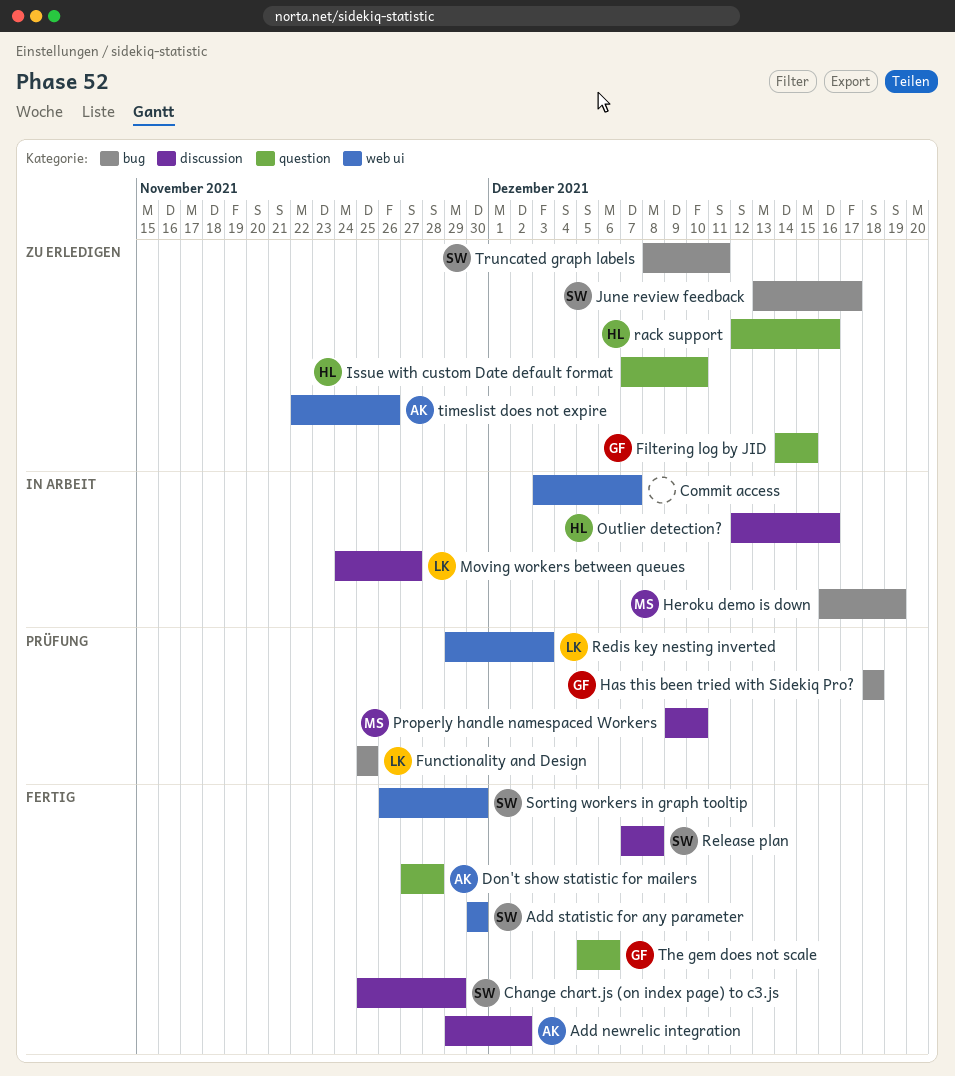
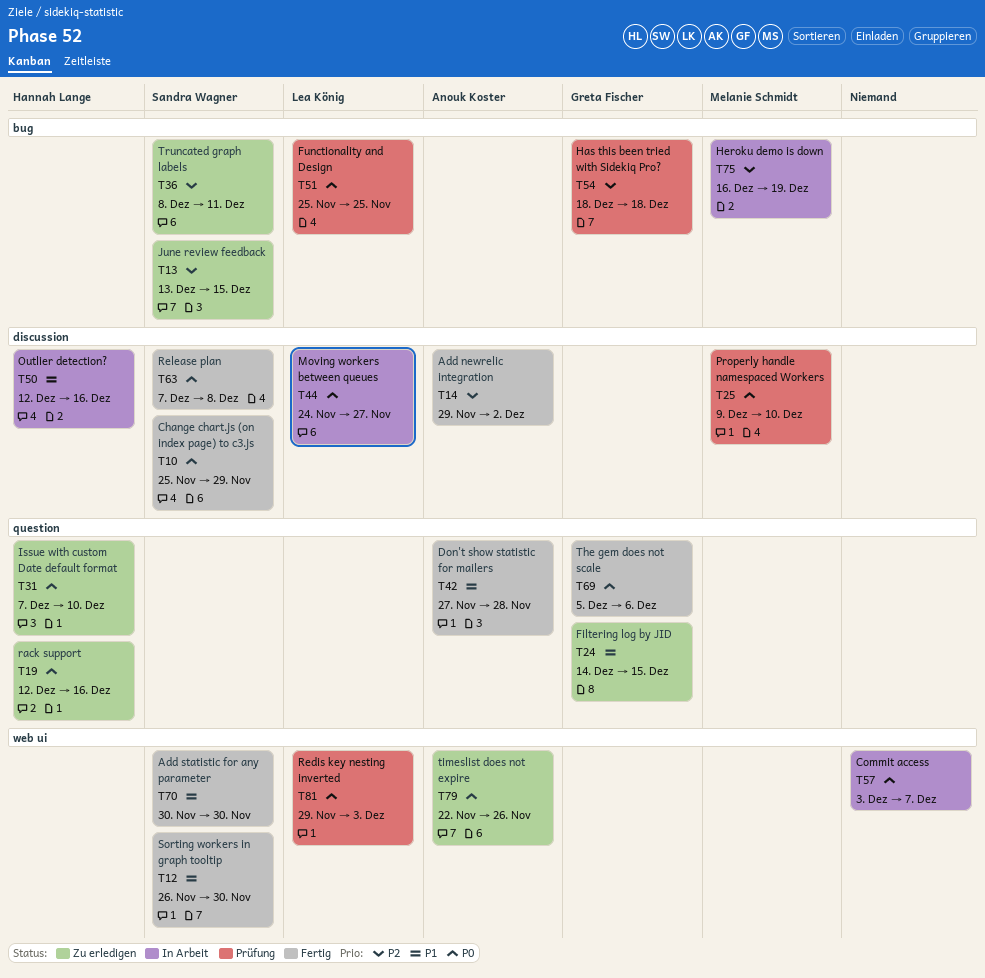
June review feedback, due: Dec 17 -> Dec 15

